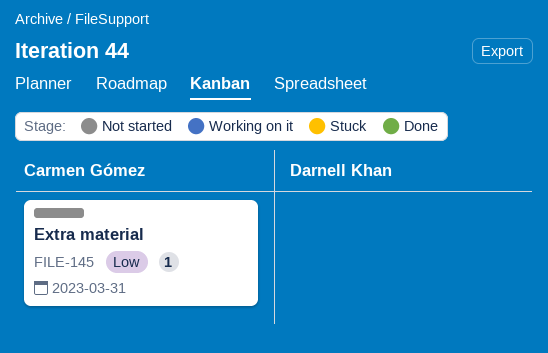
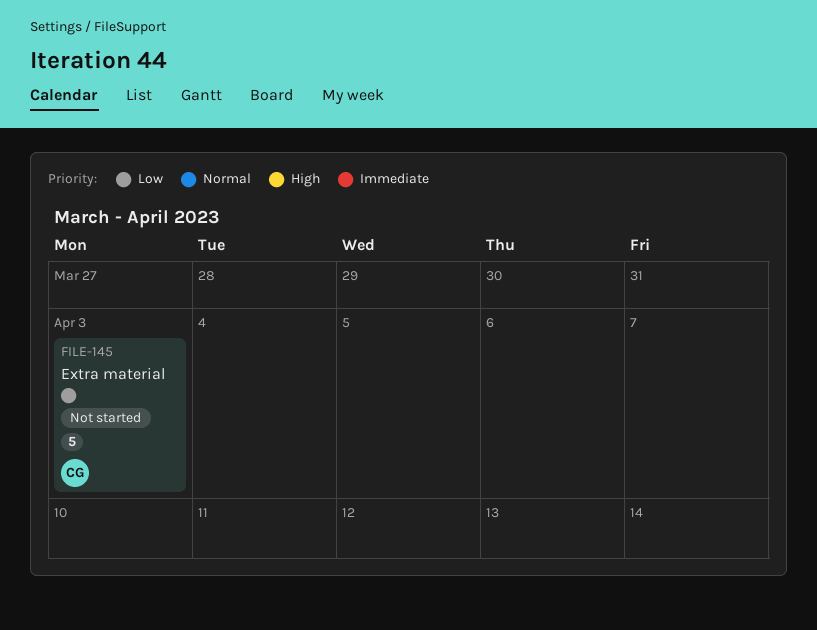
FILE-145, estimate: 1 -> 5
FILE-145, due: Mar 31 -> Apr 3

